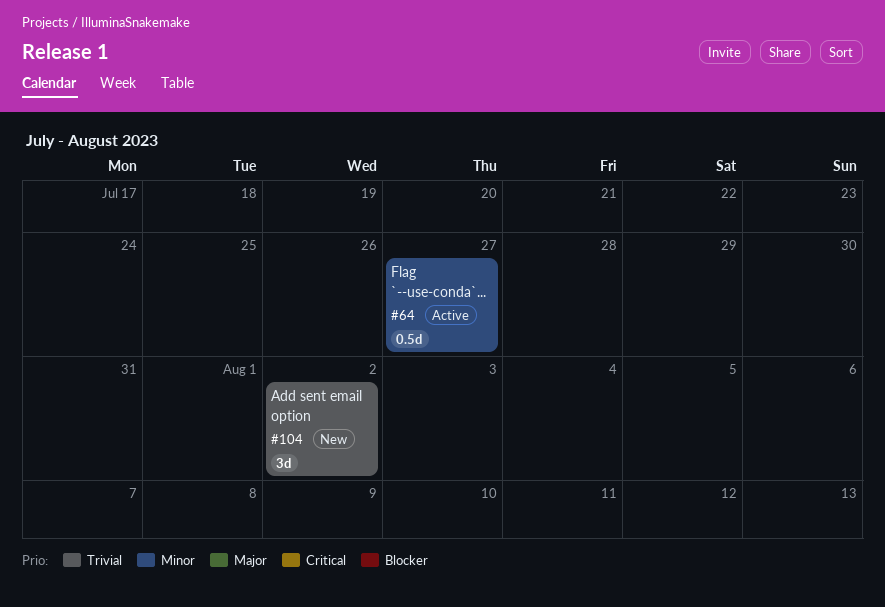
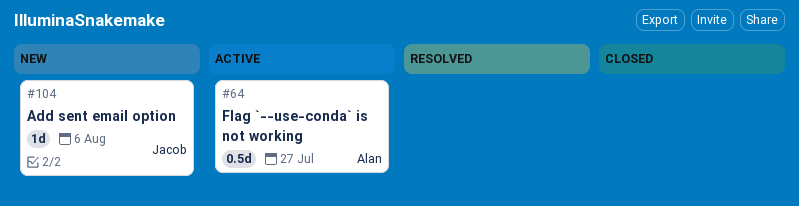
#104, estimate: 3d -> 1d
#104, due: Aug 2 -> Aug 6

